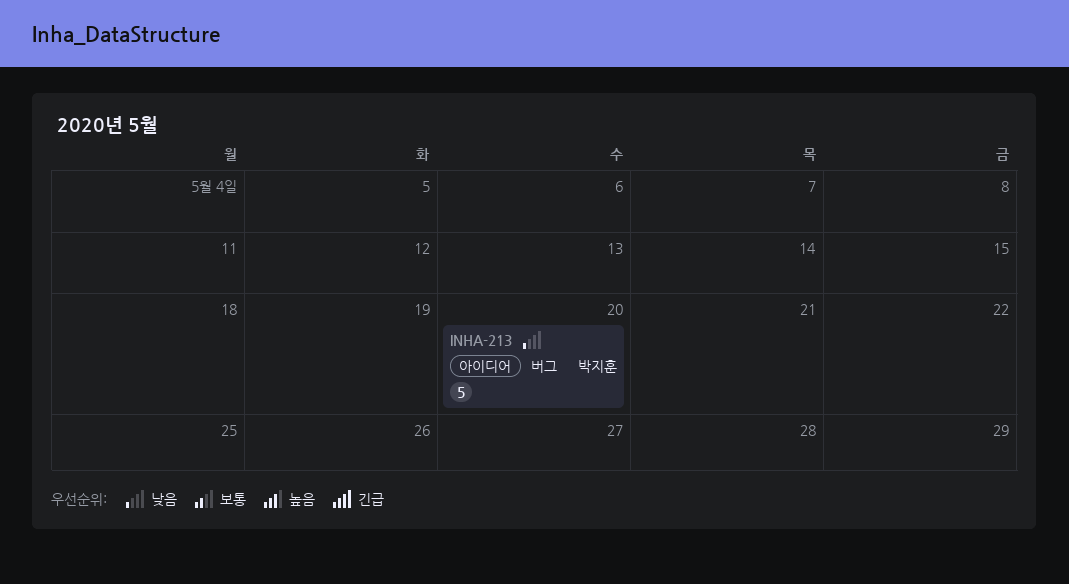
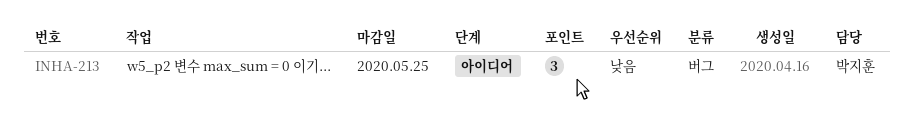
INHA-213, estimate: 5 -> 3
INHA-213, due: May 20 -> May 25

